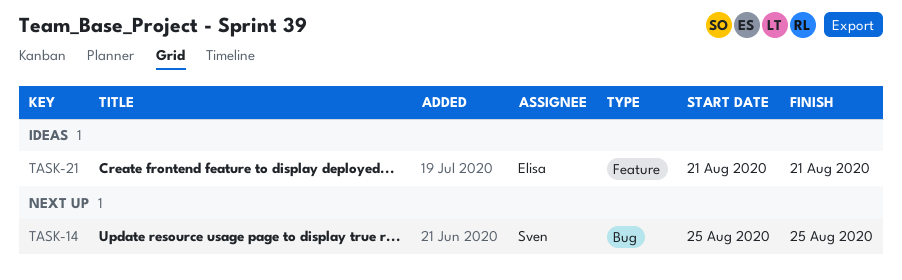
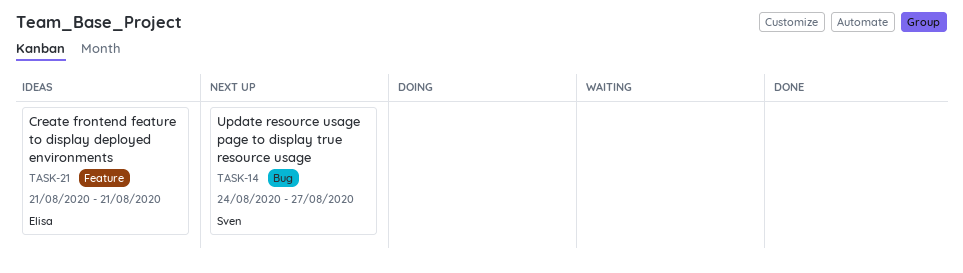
TASK-14, start: Aug 25 -> Aug 24
TASK-14, due: Aug 25 -> Aug 27

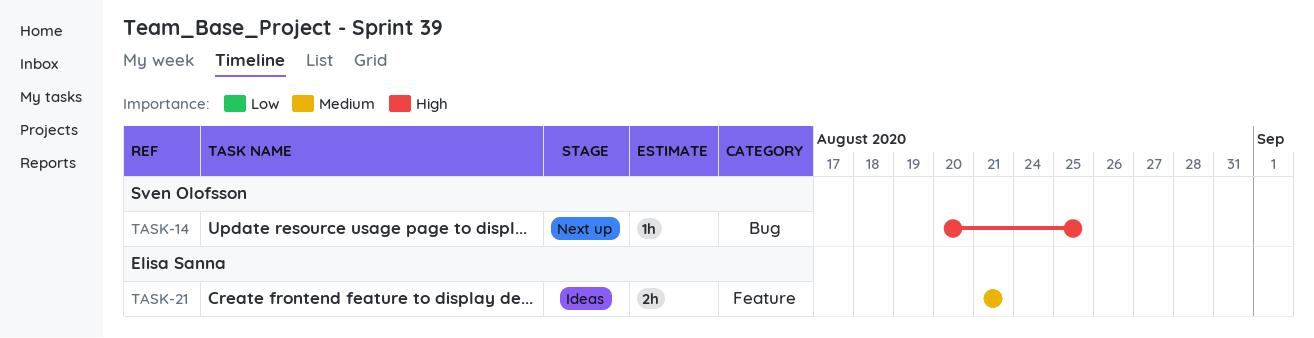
TASK-14, start: Aug 24 -> Aug 20
TASK-14, due: Aug 27 -> Aug 25

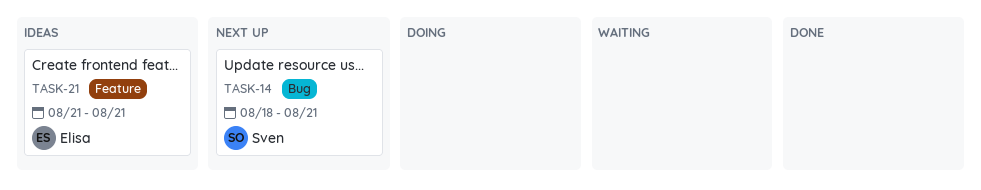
TASK-14, start: Aug 20 -> Aug 18
TASK-14, due: Aug 25 -> Aug 21

